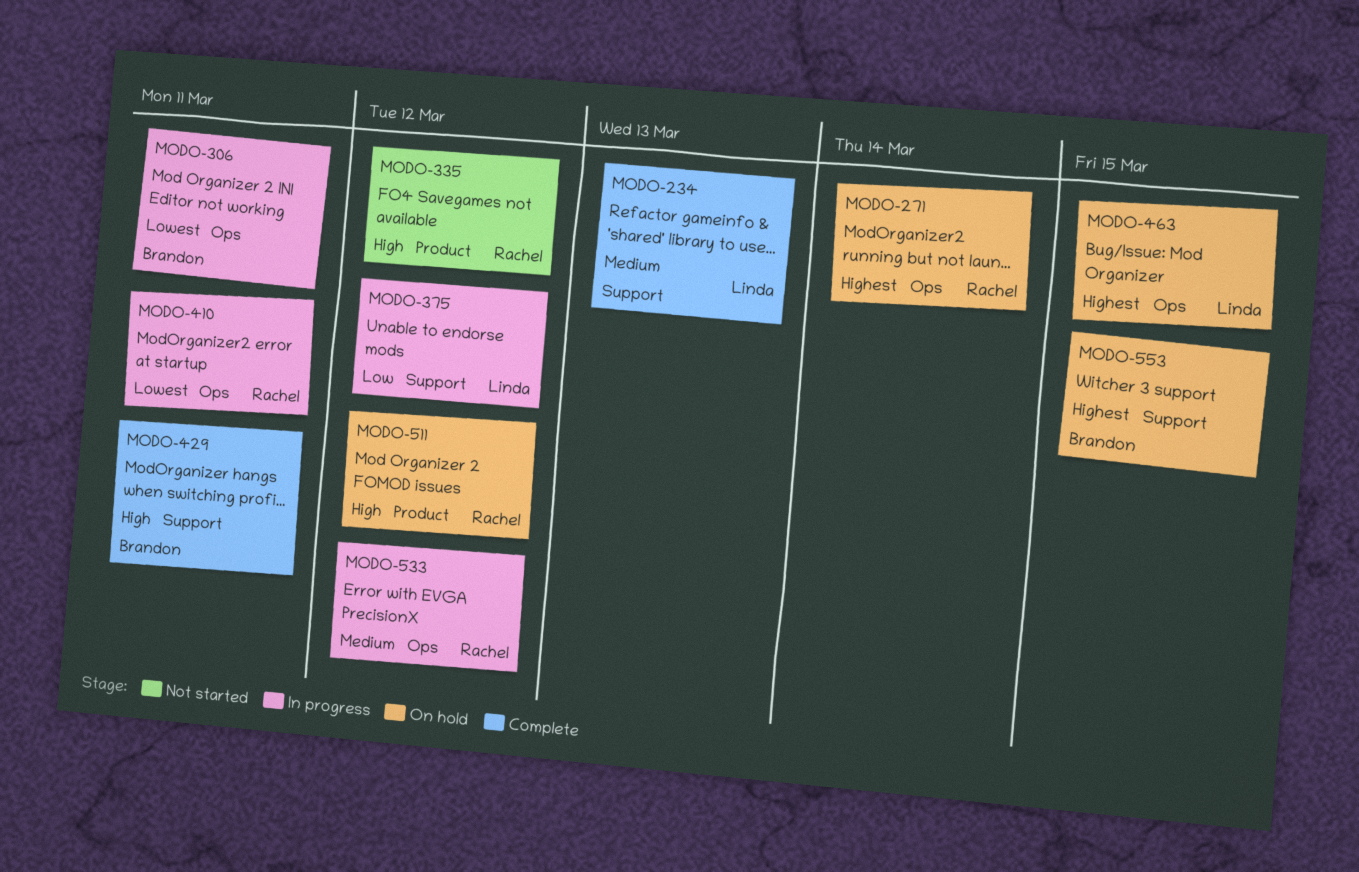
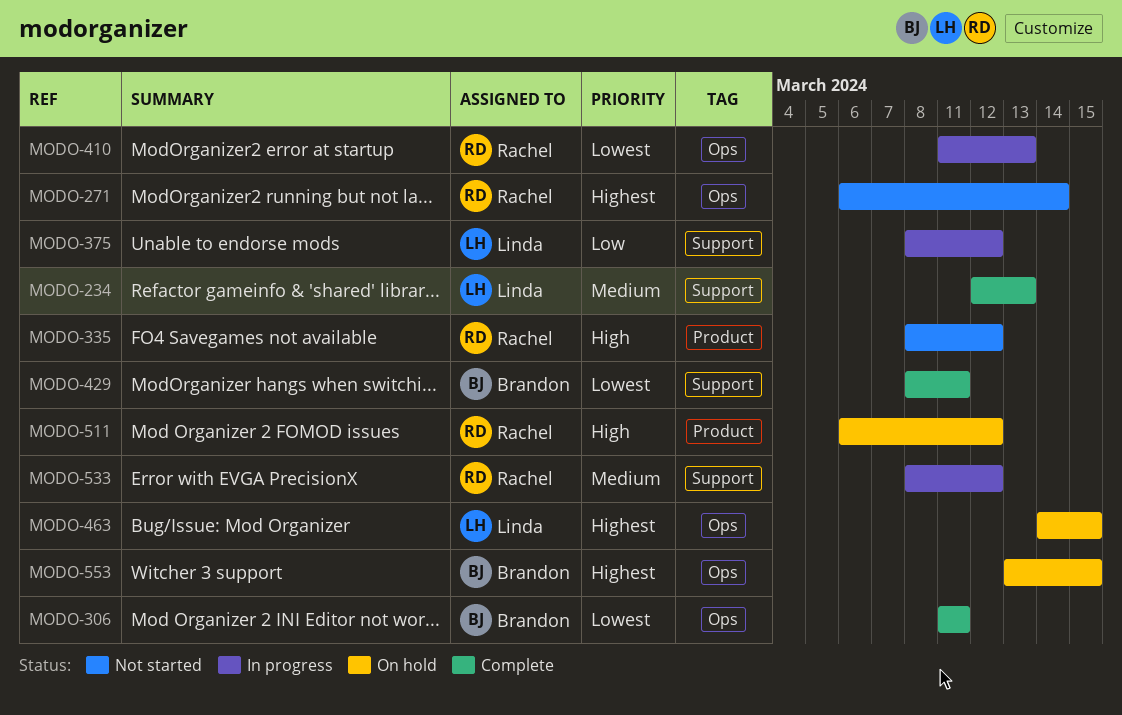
MODO-271, status: On hold -> Not started
MODO-306, status: In progress -> Complete
MODO-410, due: Mar 11 -> Mar 13
MODO-429, priority: High -> Lowest
MODO-533, label: Ops -> Support
MODO-553, label: Support -> Ops

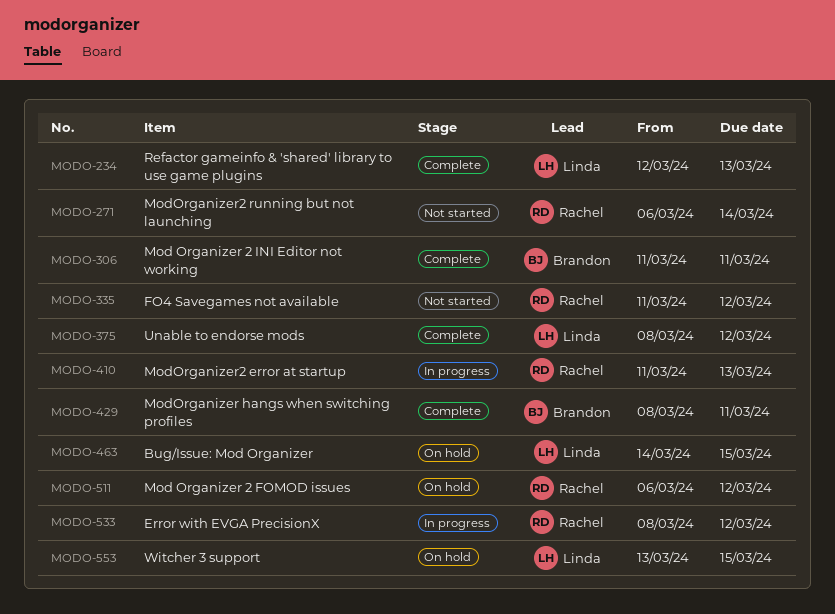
MODO-335, start: Mar 8 -> Mar 11
MODO-375, status: In progress -> Complete
MODO-553, owner: Brandon -> Linda

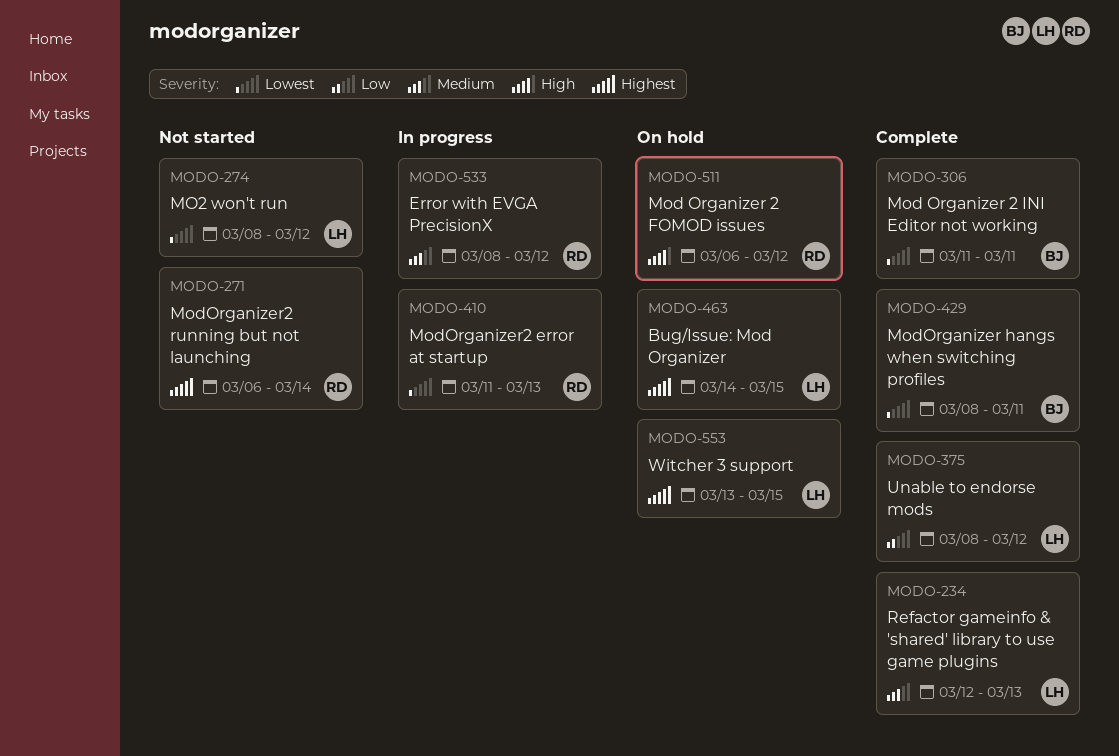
MODO-274: none -> present
MODO-335: present -> none

